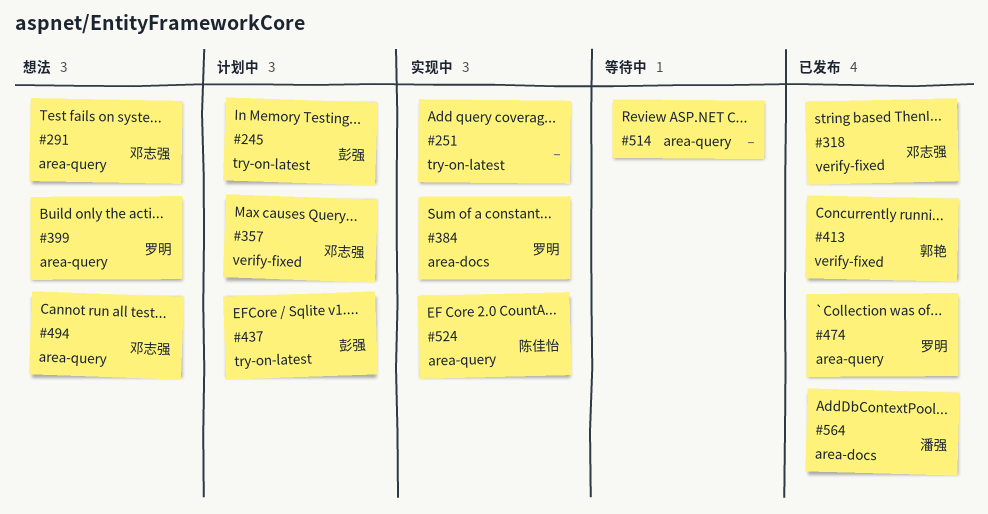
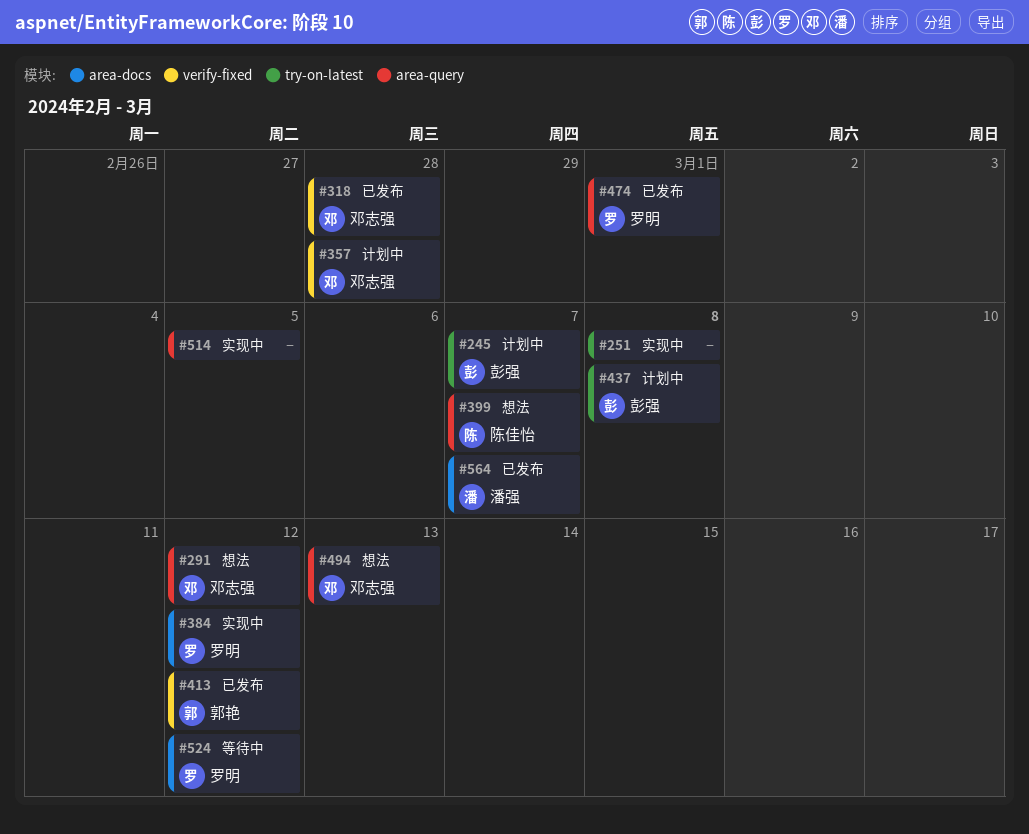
#399, owner: 罗明 -> 陈佳怡
#514, status: 等待中 -> 实现中
#524, status: 实现中 -> 等待中
#524, owner: 陈佳怡 -> 罗明
#524, label: area-query -> area-docs

